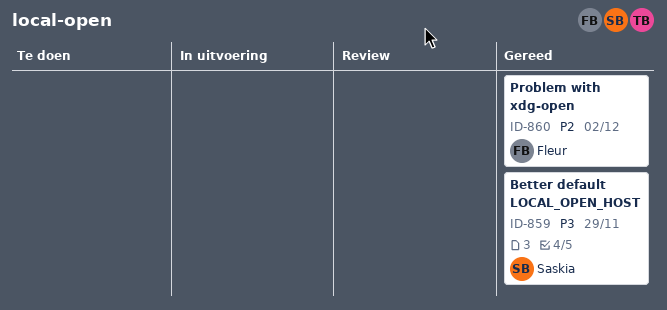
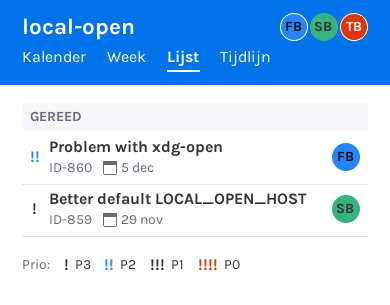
ID-860, due: Dec 2 -> Dec 5

